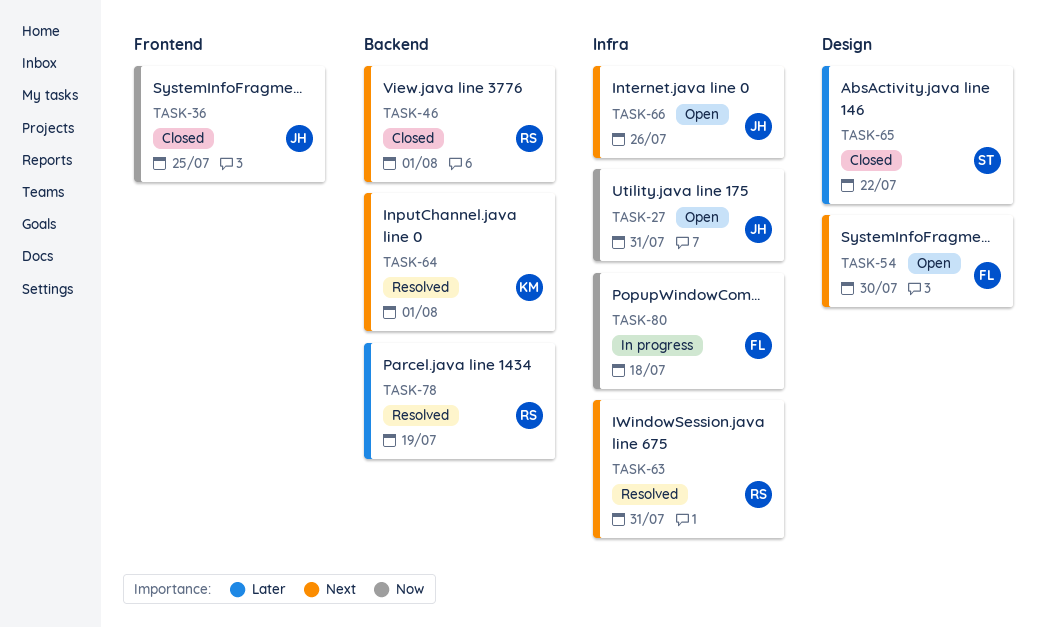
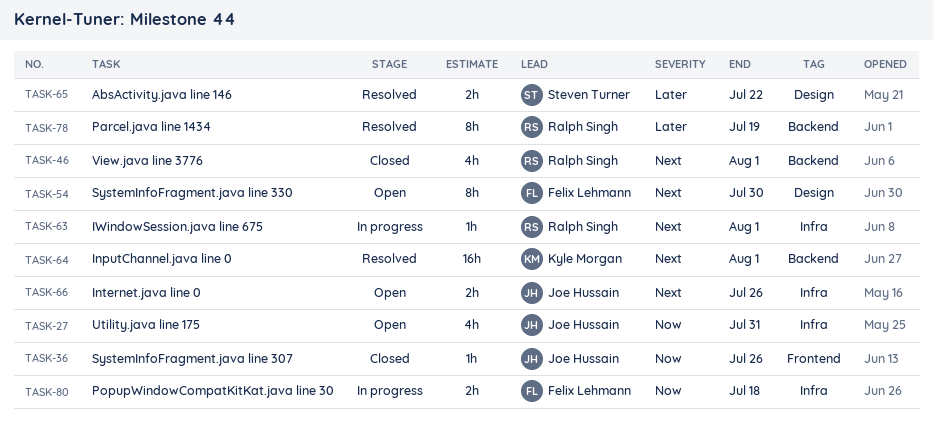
TASK-36, due: Jul 25 -> Jul 26
TASK-63, status: Resolved -> In progress
TASK-63, due: Jul 31 -> Aug 1
TASK-65, status: Closed -> Resolved

